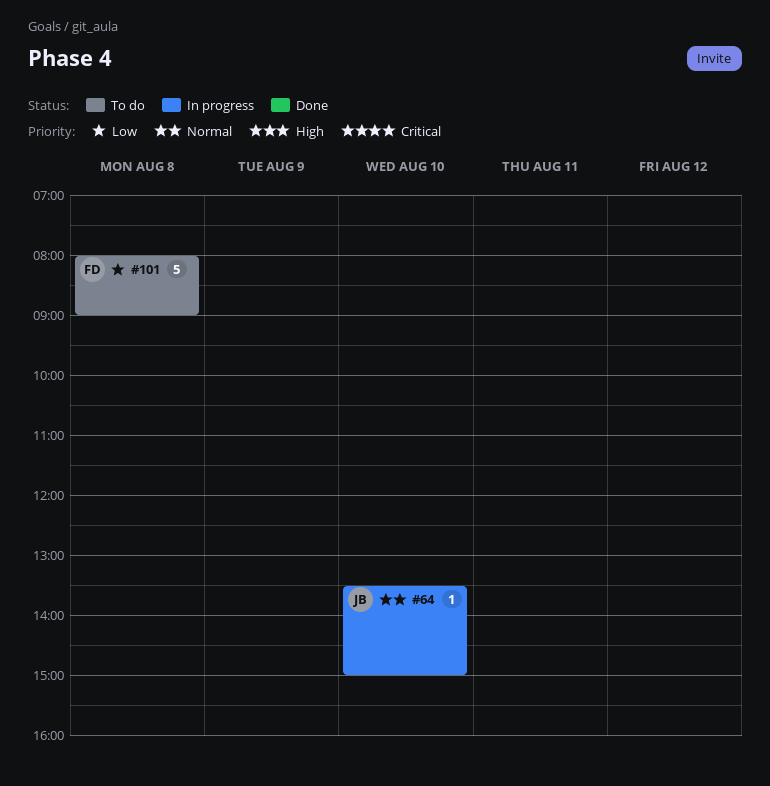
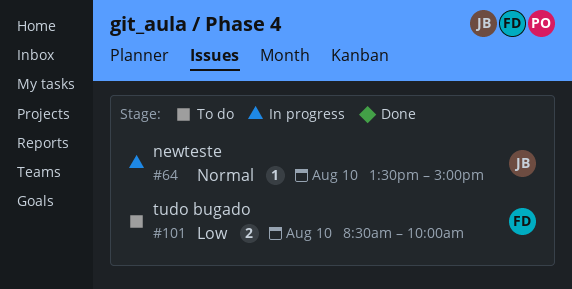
#101, estimate: 5 -> 2
#101, day: Aug 8 -> Aug 10
#101, begins: 08:00 -> 08:30
#101, ends: 09:00 -> 10:00

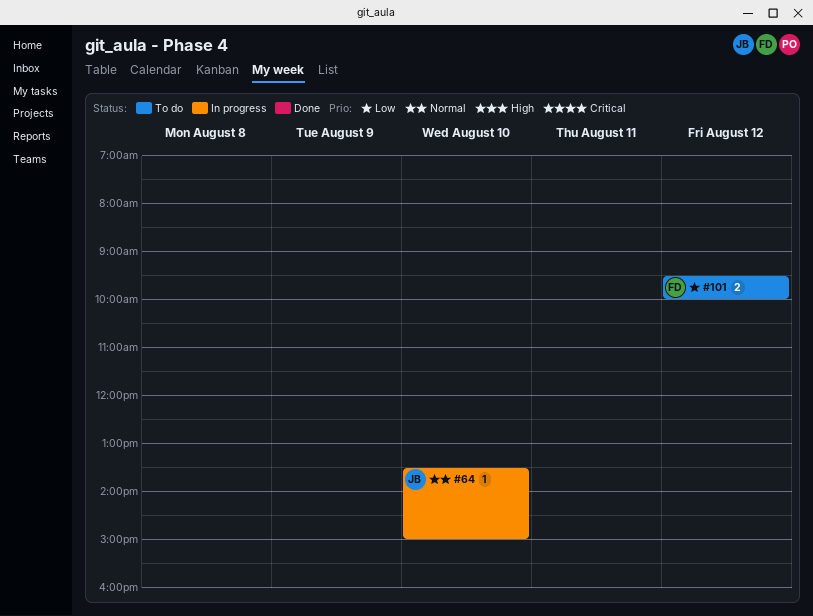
#101, day: Aug 10 -> Aug 12
#101, begins: 08:30 -> 09:30

